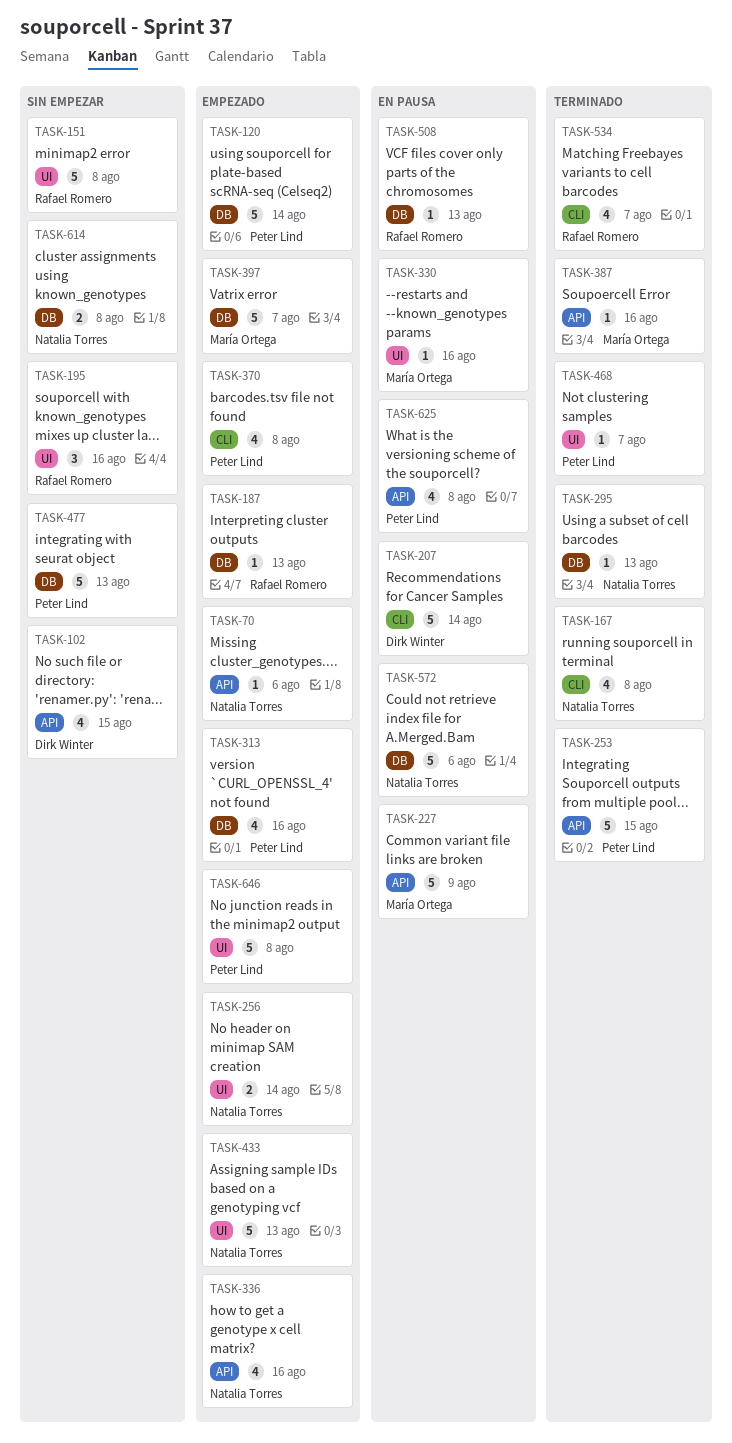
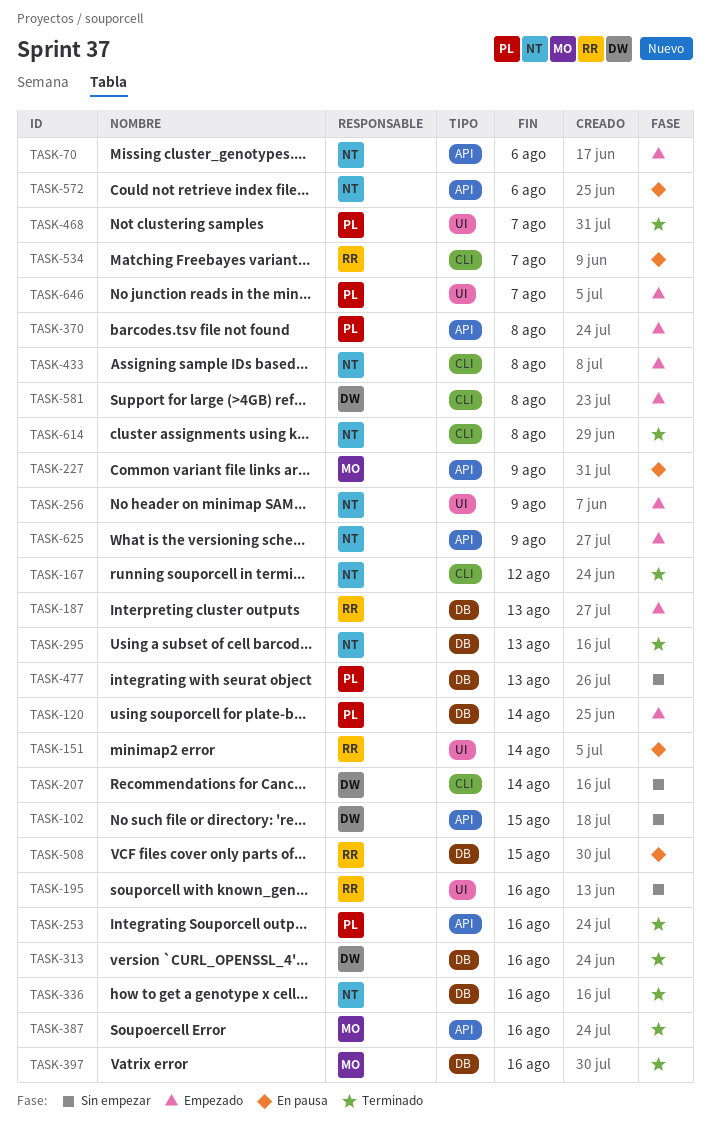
TASK-151, status: Sin empezar -> En pausa
TASK-151, due: Aug 8 -> Aug 14
TASK-167, due: Aug 8 -> Aug 12
TASK-207, status: En pausa -> Sin empezar
TASK-253, due: Aug 15 -> Aug 16
TASK-256, due: Aug 14 -> Aug 9
TASK-313, status: Empezado -> Terminado
TASK-313, owner: Peter Lind -> Dirk Winter
TASK-330: present -> none
TASK-336, status: Empezado -> Terminado
TASK-336, label: API -> DB
TASK-370, label: CLI -> API
TASK-397, status: Empezado -> Terminado
TASK-397, due: Aug 7 -> Aug 16
TASK-433, label: UI -> CLI
TASK-433, due: Aug 13 -> Aug 8
TASK-508, due: Aug 13 -> Aug 15
TASK-534, status: Terminado -> En pausa
TASK-572, label: DB -> API
TASK-581: none -> present
TASK-614, status: Sin empezar -> Terminado
TASK-614, label: DB -> CLI
TASK-625, status: En pausa -> Empezado
TASK-625, owner: Peter Lind -> Natalia Torres
TASK-625, due: Aug 8 -> Aug 9
TASK-646, due: Aug 8 -> Aug 7

